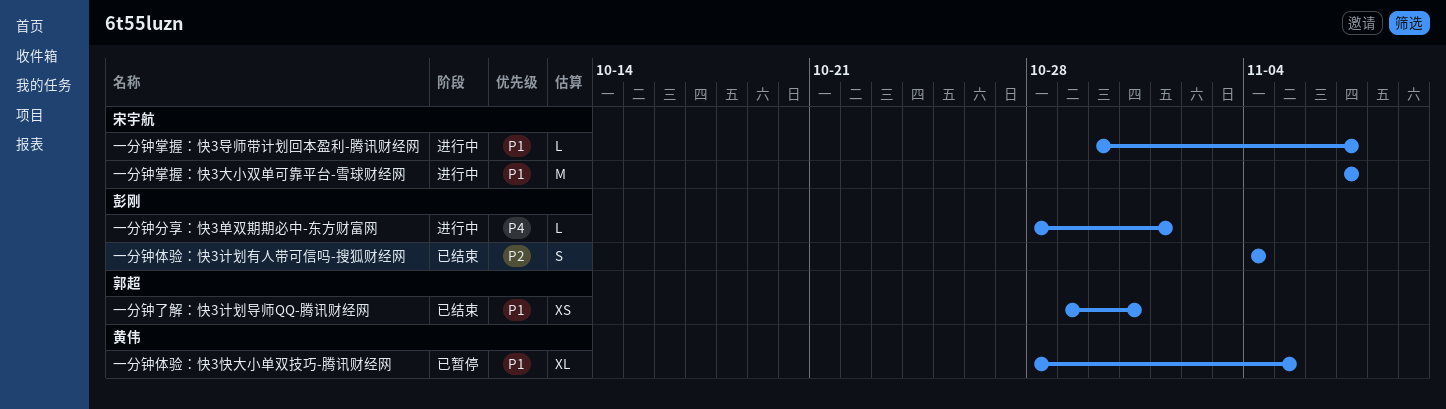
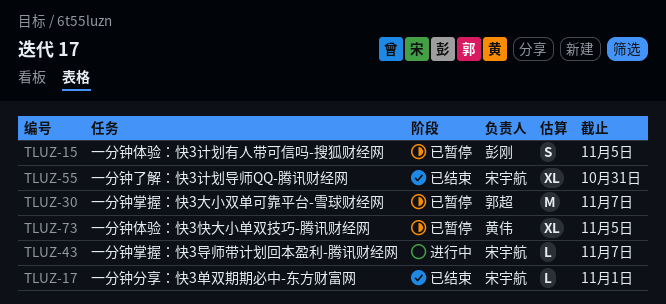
一分钟了解：快3计划导师QQ-腾讯财经网, owner: 郭超 -> 宋宇航
一分钟了解：快3计划导师QQ-腾讯财经网, estimate: XS -> XL
一分钟体验：快3计划有人带可信吗-搜狐财经网, status: 已结束 -> 已暂停
一分钟体验：快3计划有人带可信吗-搜狐财经网, due: Nov 4 -> Nov 5
一分钟分享：快3单双期期必中-东方财富网, status: 进行中 -> 已结束
一分钟分享：快3单双期期必中-东方财富网, owner: 彭刚 -> 宋宇航
一分钟掌握：快3大小双单可靠平台-雪球财经网, status: 进行中 -> 已暂停
一分钟掌握：快3大小双单可靠平台-雪球财经网, owner: 宋宇航 -> 郭超

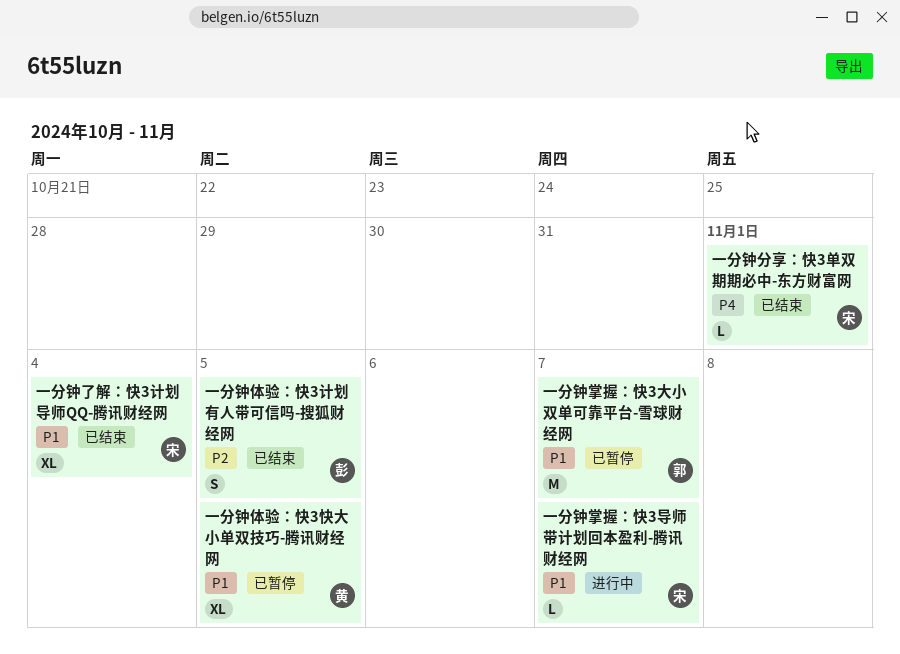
一分钟了解：快3计划导师QQ-腾讯财经网, due: Oct 31 -> Nov 4
一分钟体验：快3计划有人带可信吗-搜狐财经网, status: 已暂停 -> 已结束

